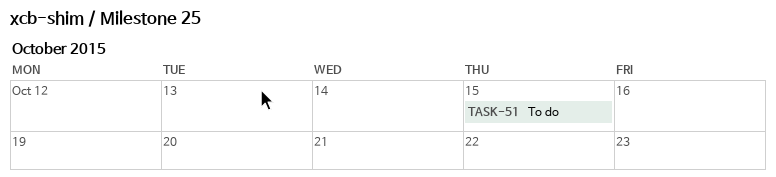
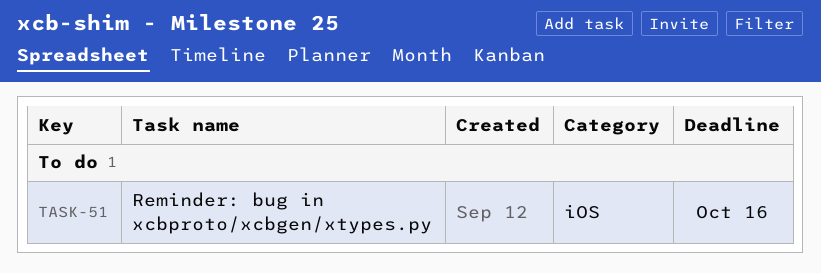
TASK-51, due: Oct 15 -> Oct 16

